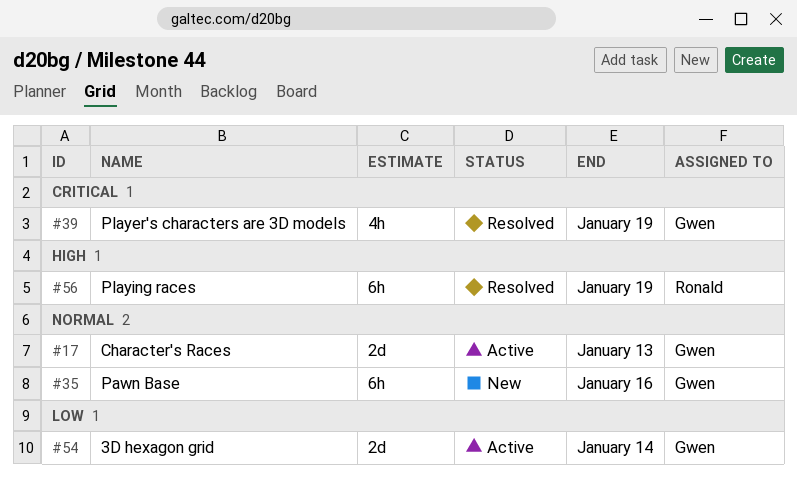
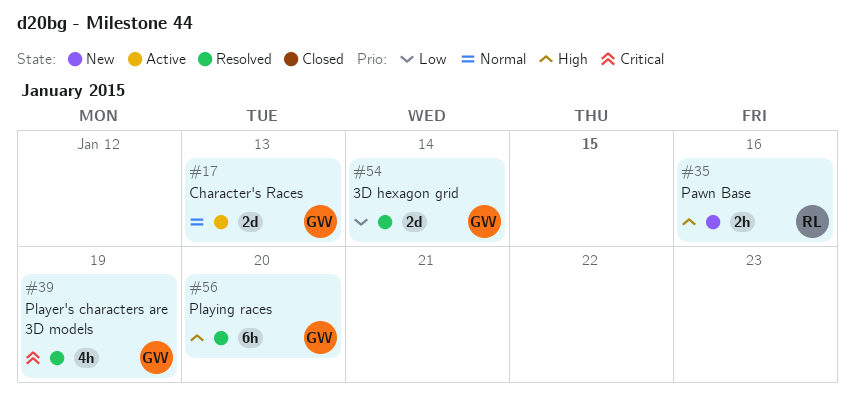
#35, owner: Gwen -> Ronald
#35, priority: Normal -> High
#35, estimate: 6h -> 2h
#54, status: Active -> Resolved
#56, owner: Ronald -> Gwen
#56, due: Jan 19 -> Jan 20

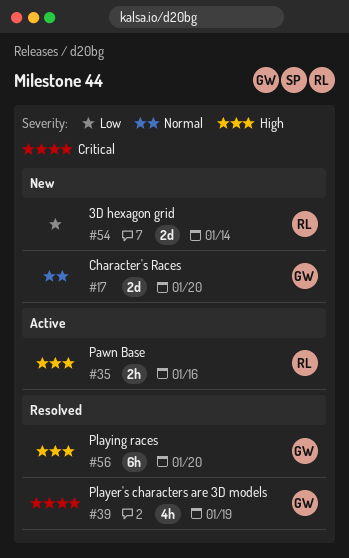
#17, status: Active -> New
#17, due: Jan 13 -> Jan 20
#35, status: New -> Active
#54, status: Resolved -> New
#54, owner: GW -> RL

